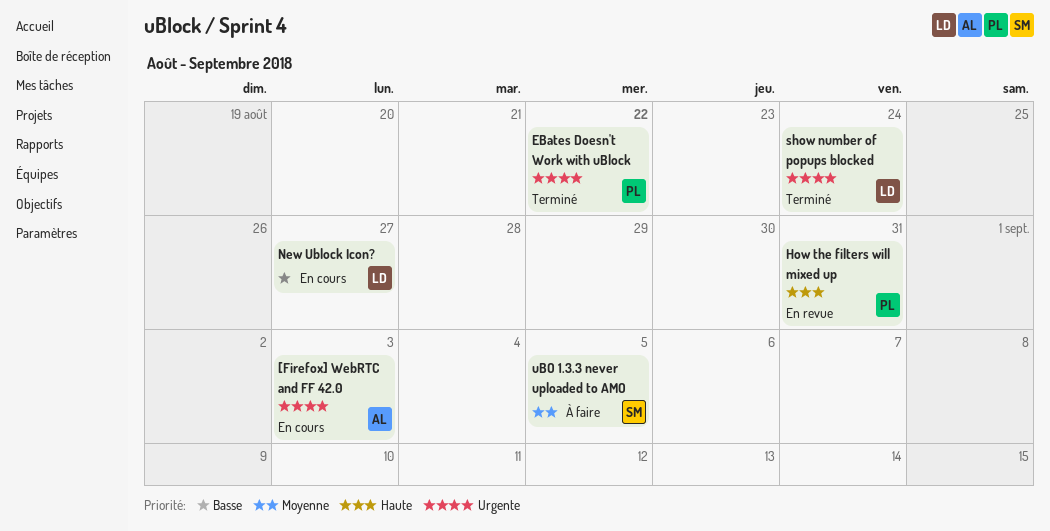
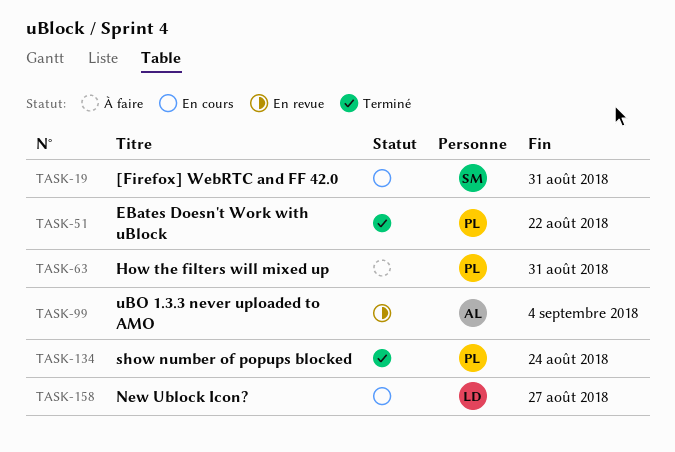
[Firefox] WebRTC and FF 42.0, owner: AL -> SM
[Firefox] WebRTC and FF 42.0, due: Sep 3 -> Aug 31
How the filters will mixed up, status: En revue -> À faire
show number of popups blocked, owner: LD -> PL
uBO 1.3.3 never uploaded to AMO, status: À faire -> En revue
uBO 1.3.3 never uploaded to AMO, owner: SM -> AL
uBO 1.3.3 never uploaded to AMO, due: Sep 5 -> Sep 4

